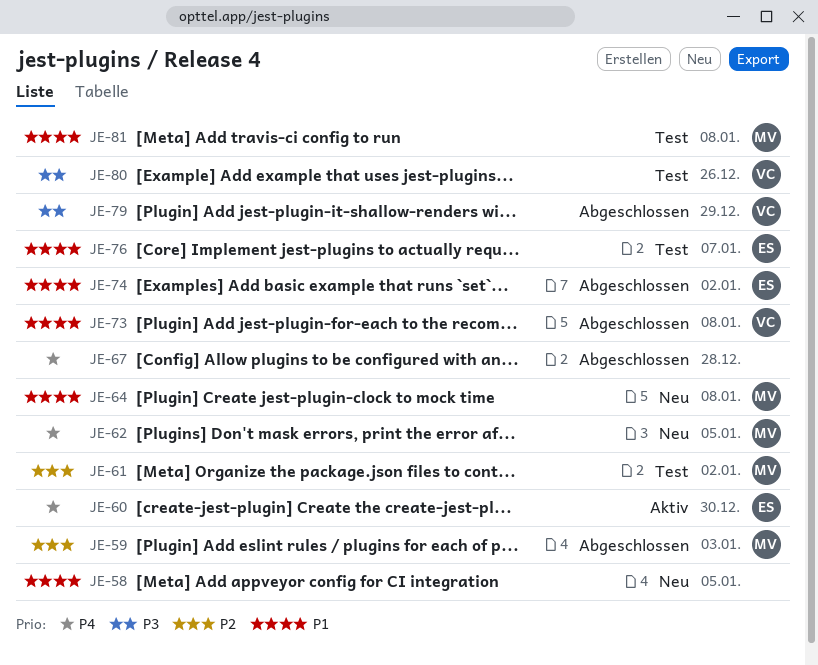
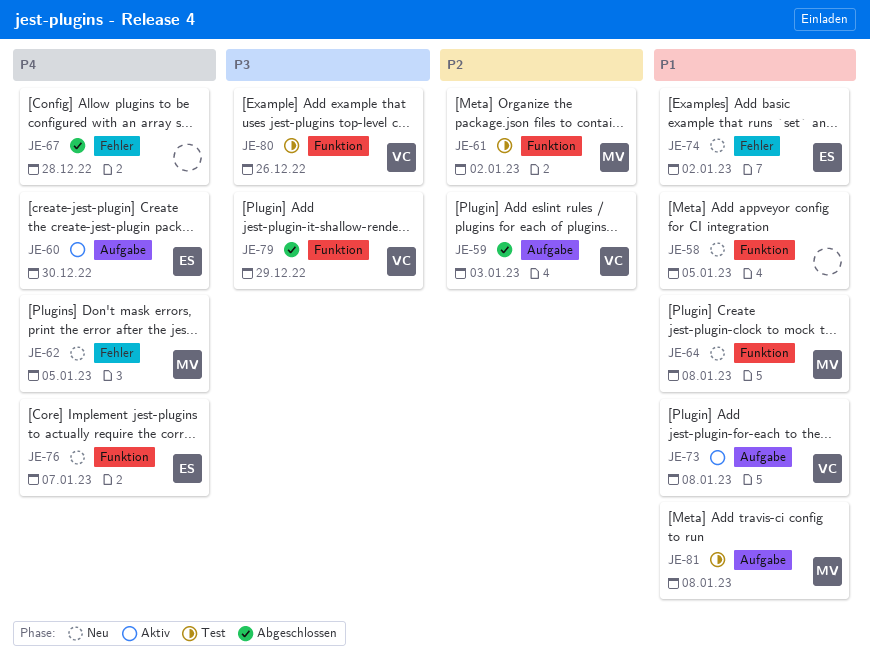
JE-59, owner: MV -> VC
JE-73, status: Abgeschlossen -> Aktiv
JE-74, status: Abgeschlossen -> Neu
JE-76, status: Test -> Neu
JE-76, priority: P1 -> P4

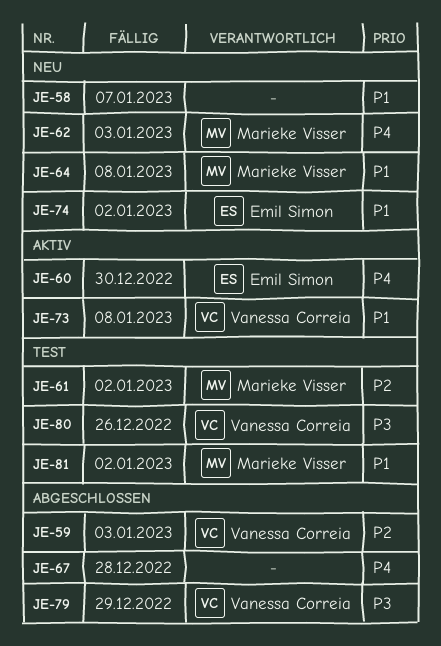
JE-58, due: Jan 5 -> Jan 7
JE-62, due: Jan 5 -> Jan 3
JE-76: present -> none
JE-81, due: Jan 8 -> Jan 2

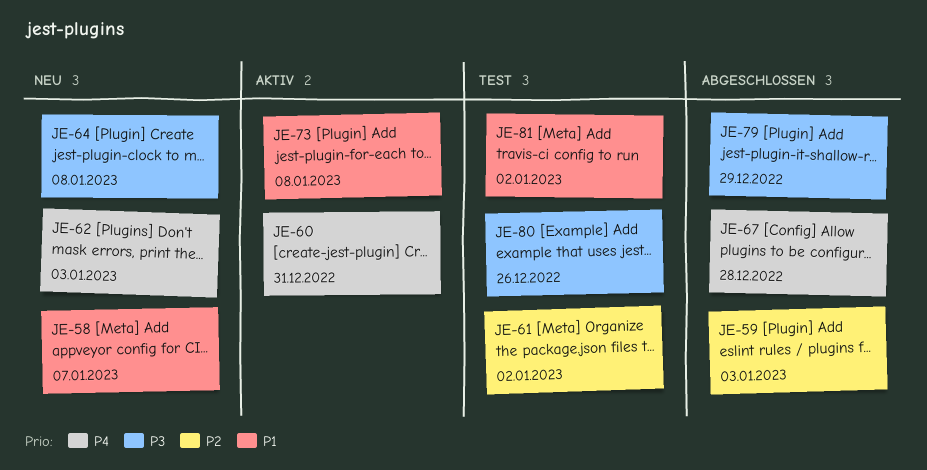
JE-60, due: Dec 30 -> Dec 31
JE-64, priority: P1 -> P3
JE-74: present -> none

